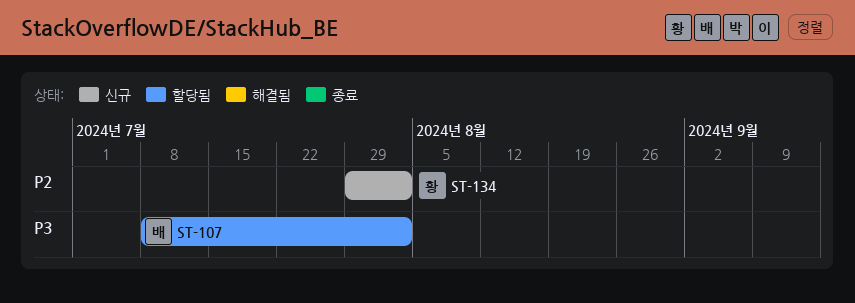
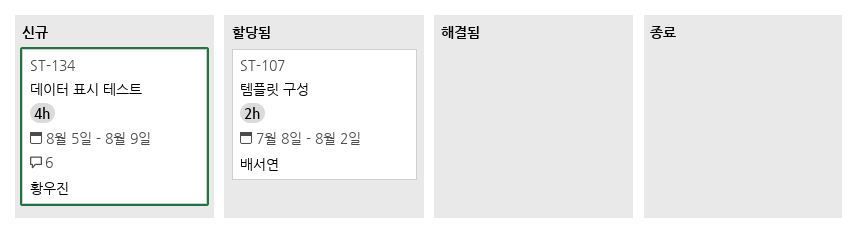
ST-134, start: Jul 29 -> Aug 5
ST-134, due: Aug 2 -> Aug 9

